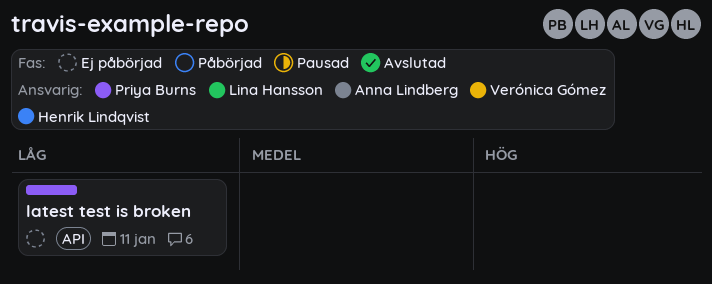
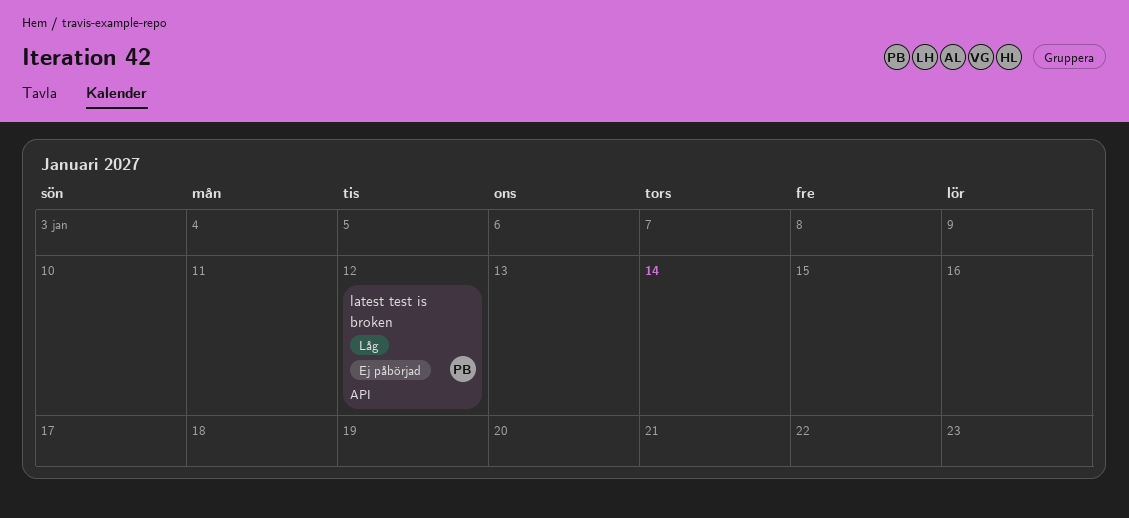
latest test is broken, due: Jan 11 -> Jan 12

